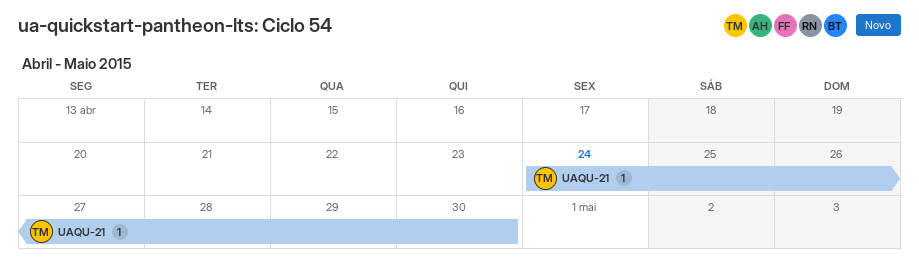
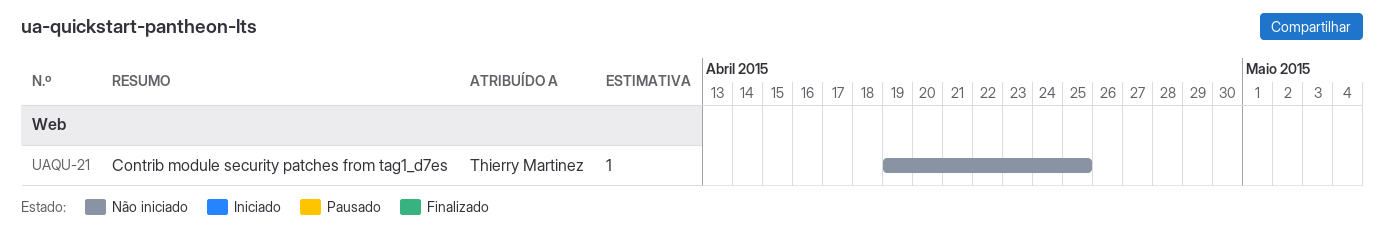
UAQU-21, start: Apr 24 -> Apr 19
UAQU-21, due: Apr 30 -> Apr 25

